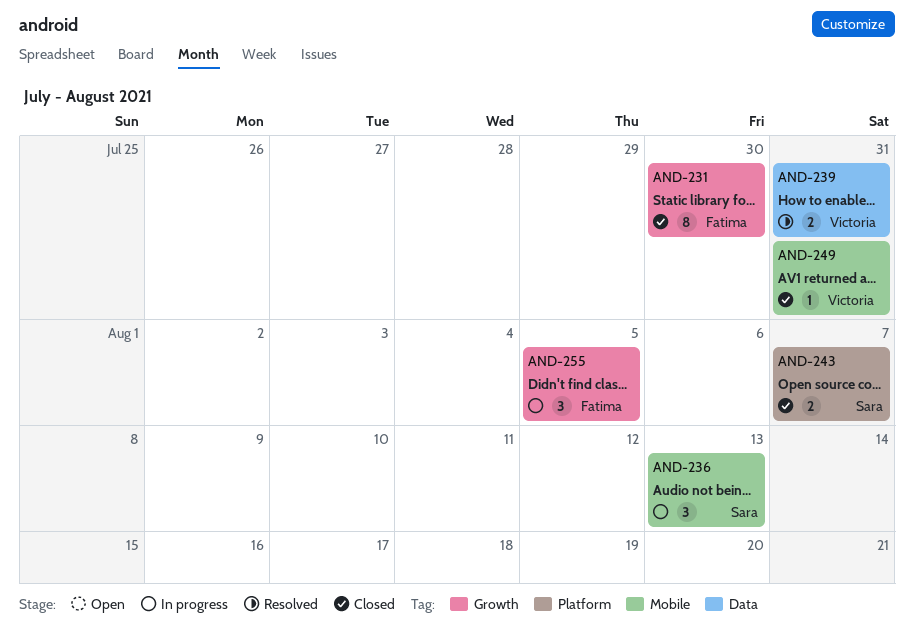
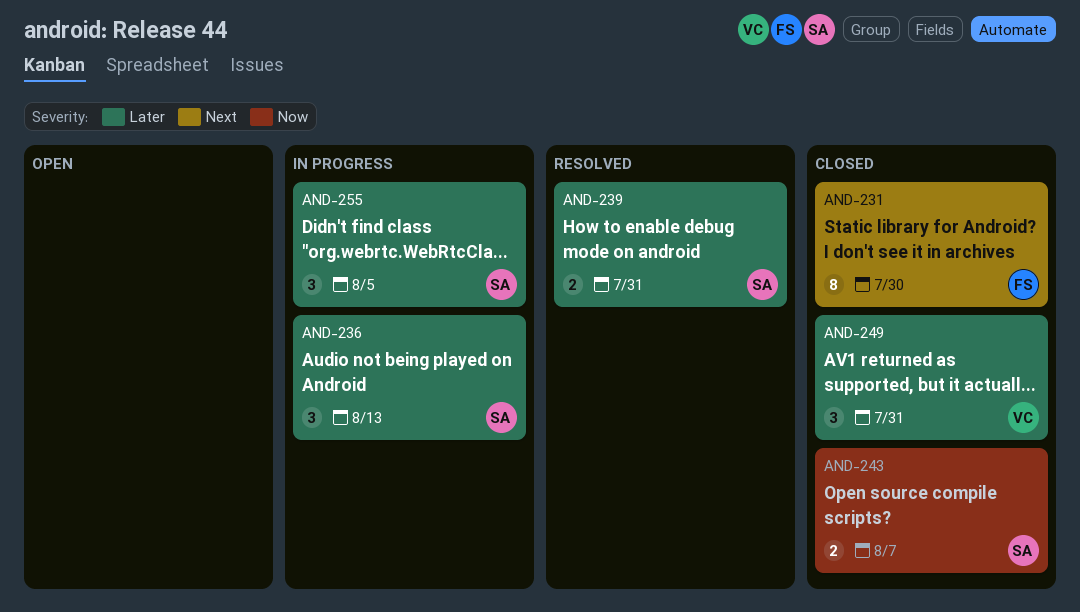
AND-239, owner: Victoria -> Sara
AND-249, estimate: 1 -> 3
AND-255, owner: Fatima -> Sara

